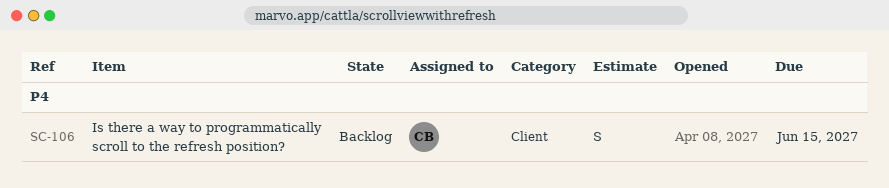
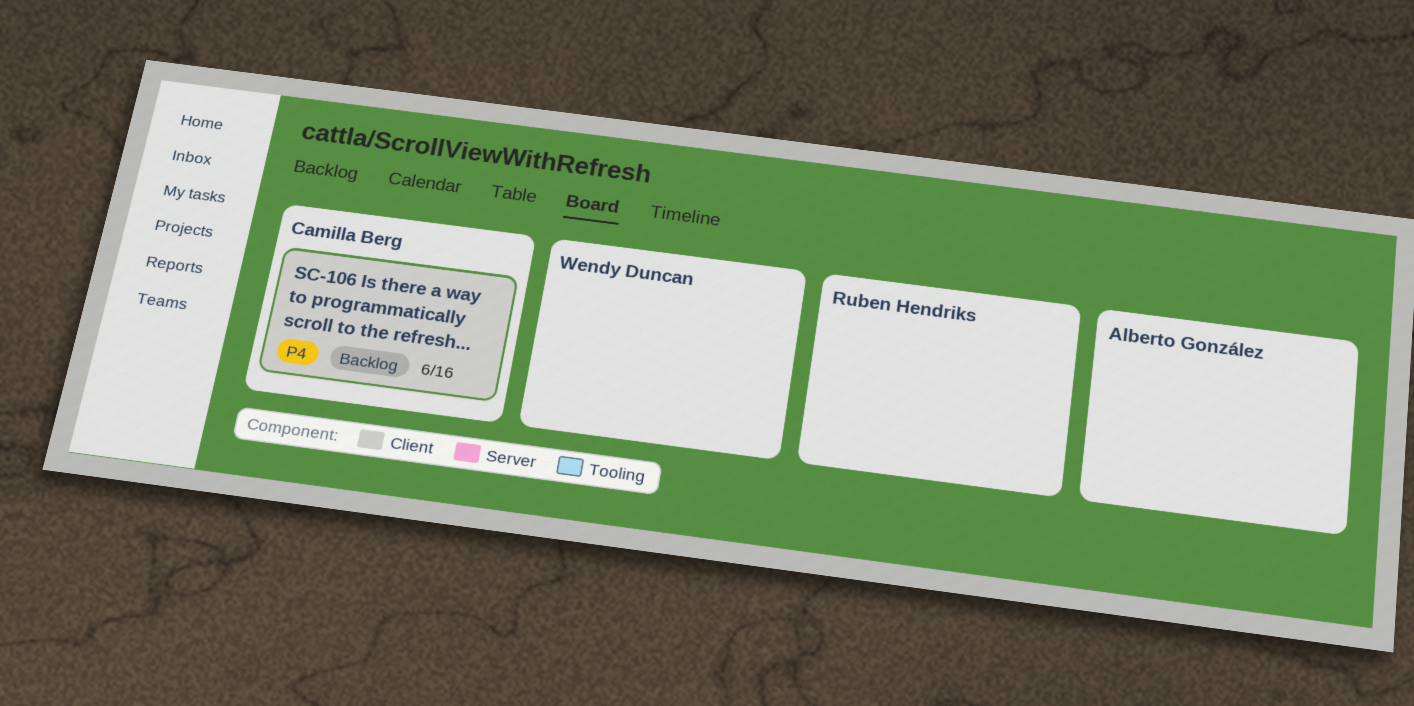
SC-106, due: Jun 15 -> Jun 16

